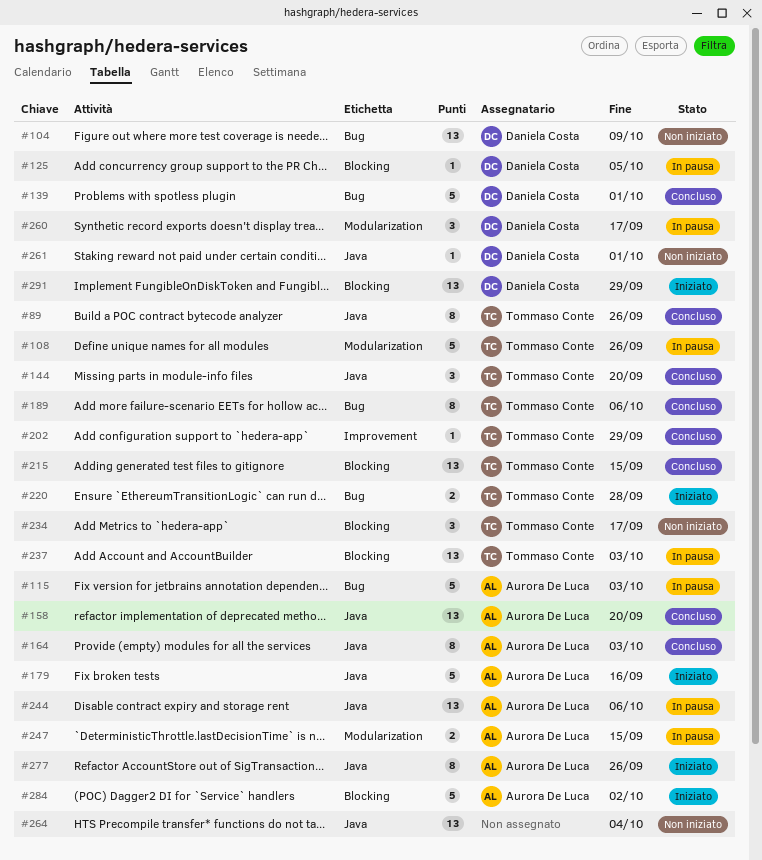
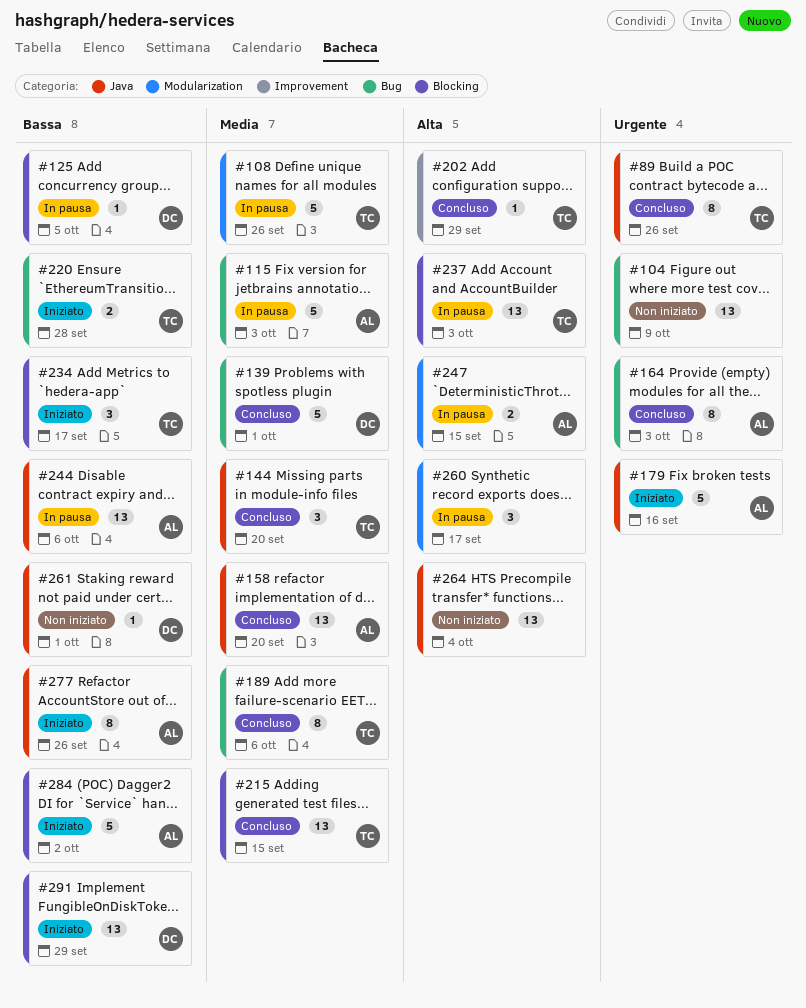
#104, owner: Daniela Costa -> none
#164, label: Java -> Bug
#234, status: Non iniziato -> Iniziato
#260, owner: Daniela Costa -> none

